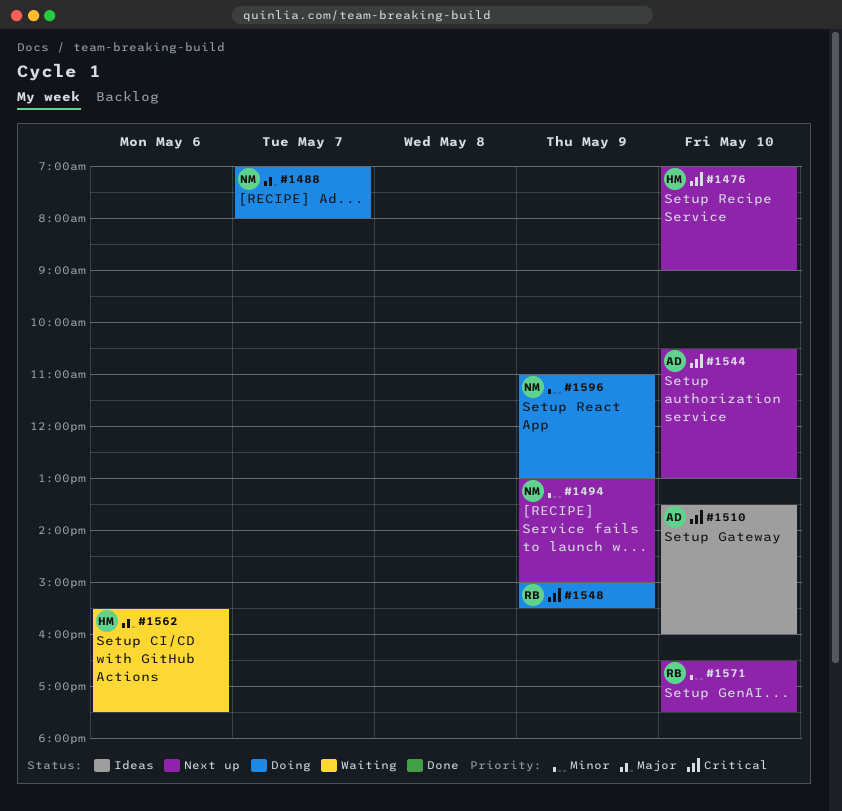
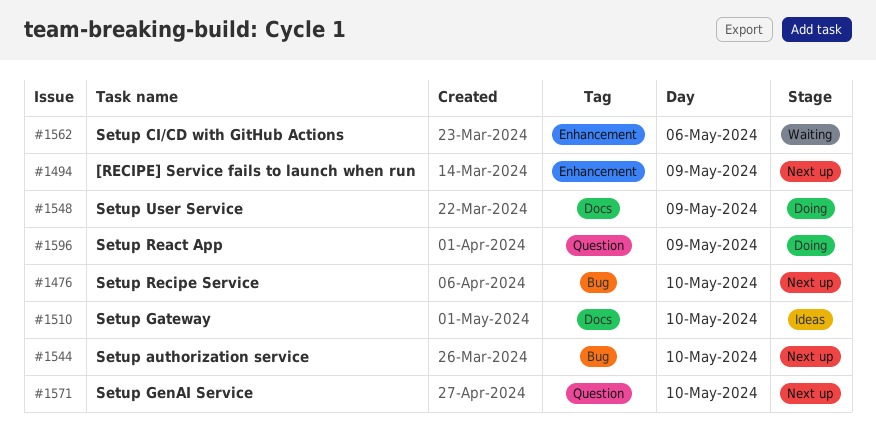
#1488: present -> none

